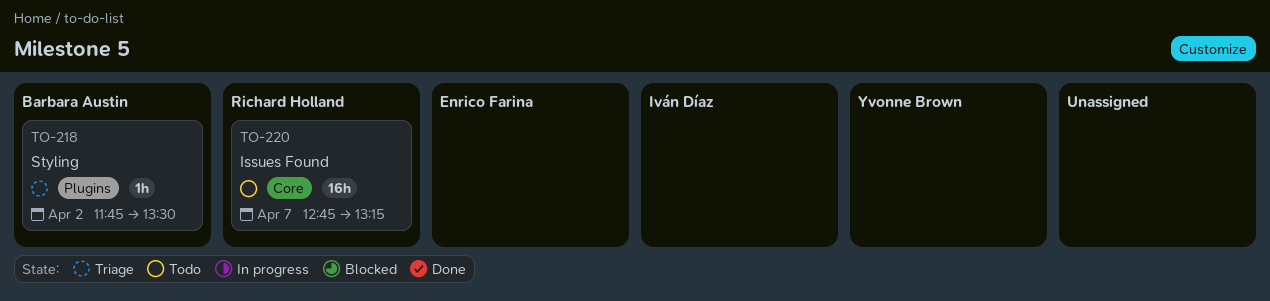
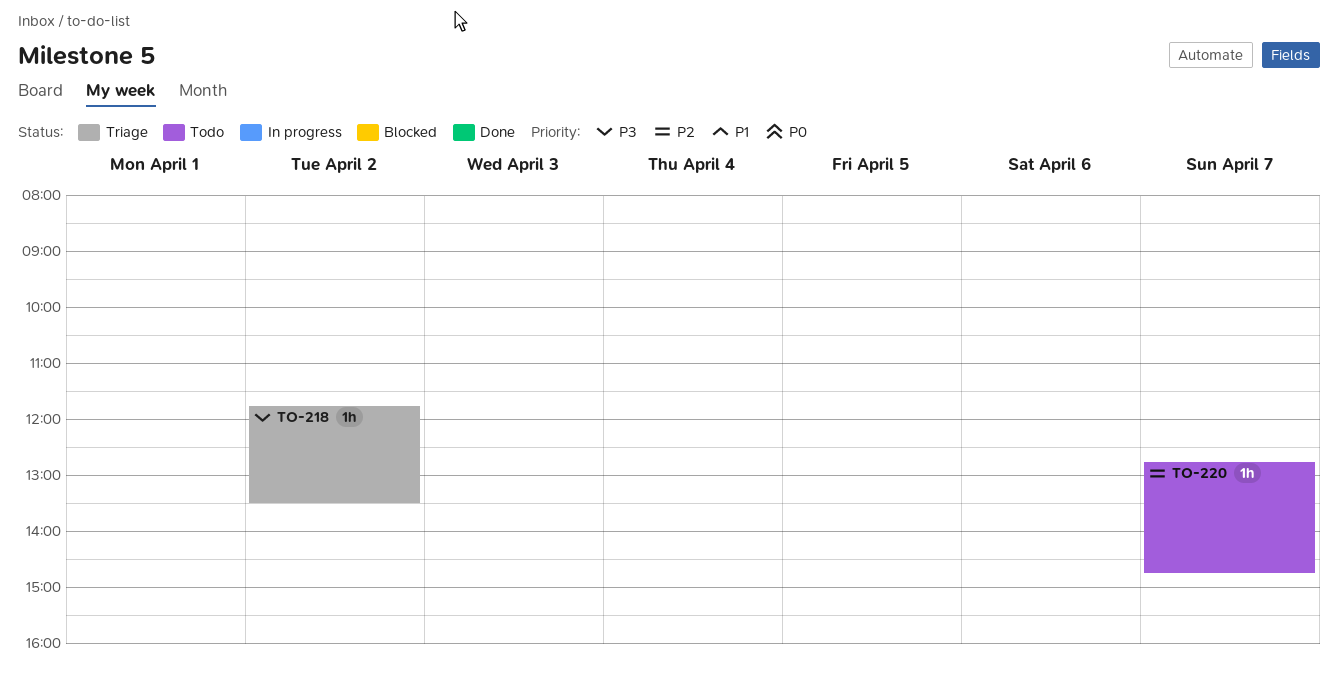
TO-220, estimate: 16h -> 1h
TO-220, ends: 13:15 -> 14:45

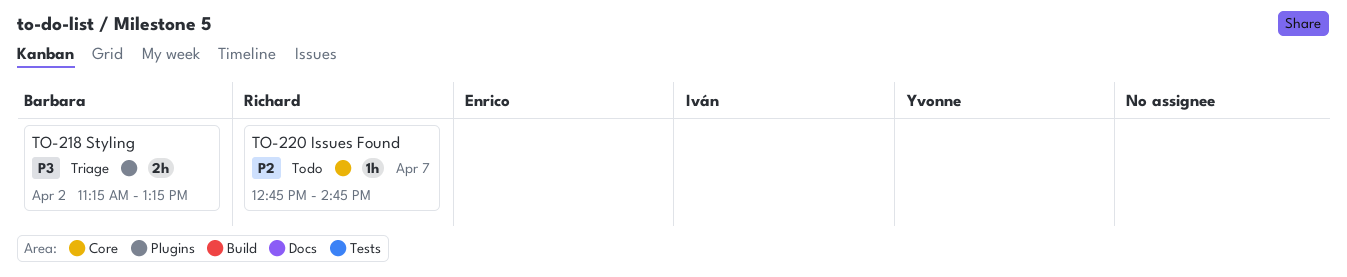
TO-218, estimate: 1h -> 2h
TO-218, begins: 11:45 -> 11:15
TO-218, ends: 13:30 -> 13:15

